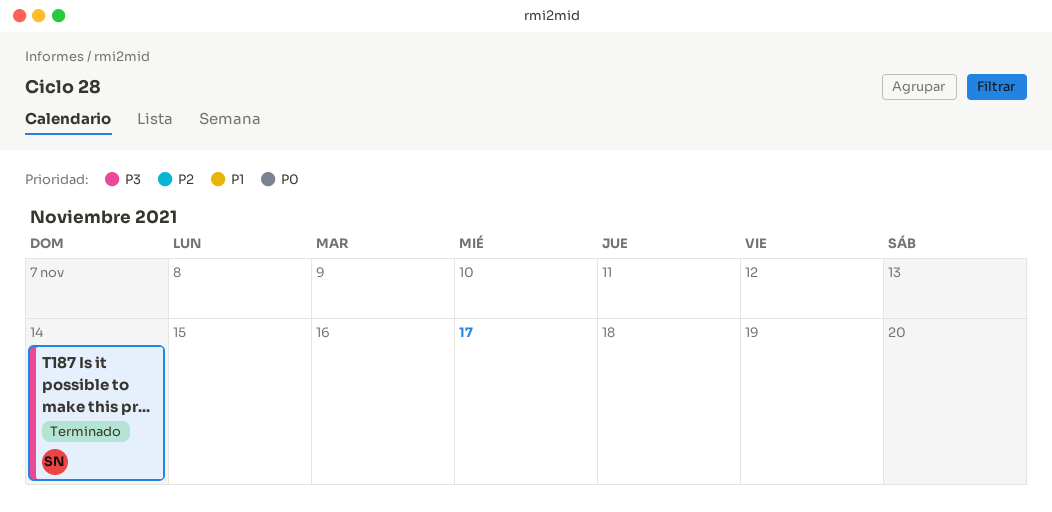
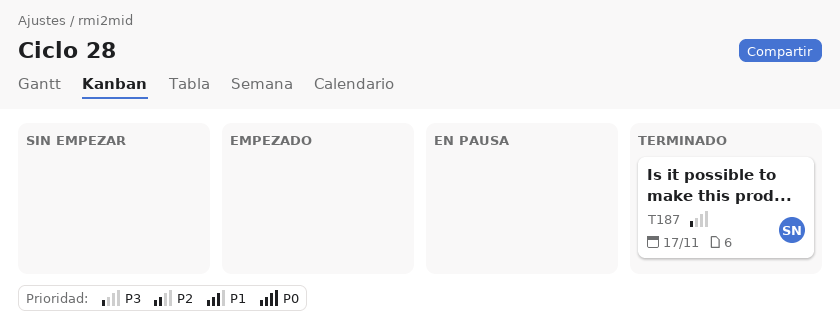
T187, due: Nov 14 -> Nov 17

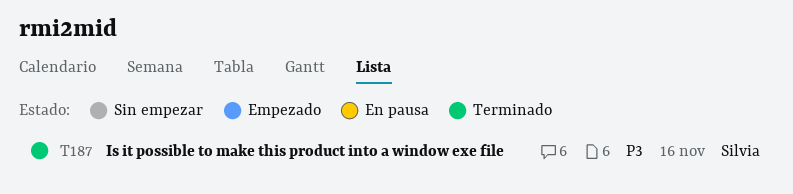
T187, due: Nov 17 -> Nov 16

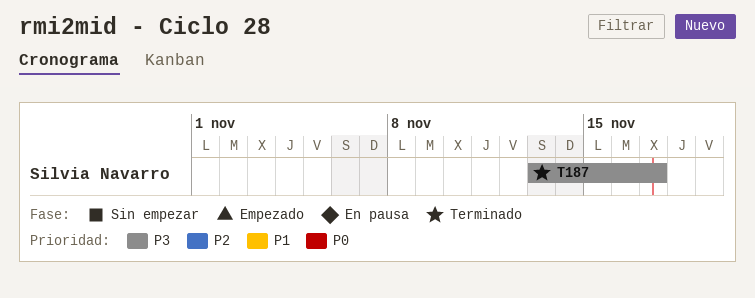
T187, due: Nov 16 -> Nov 17

